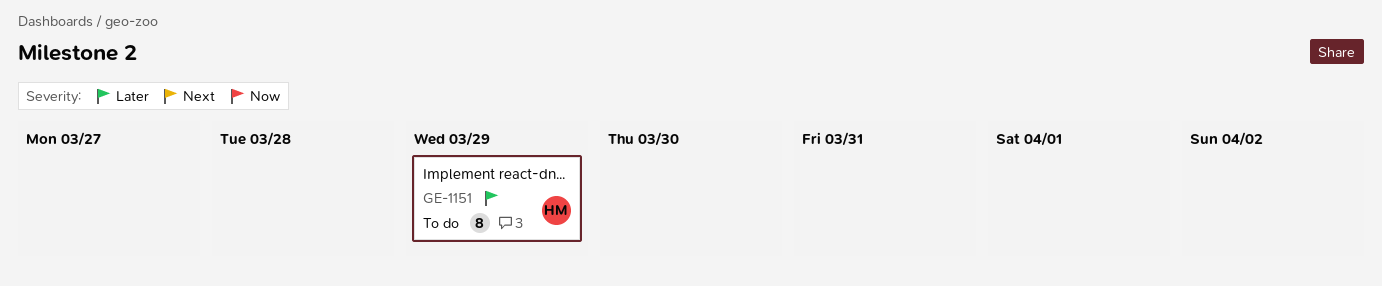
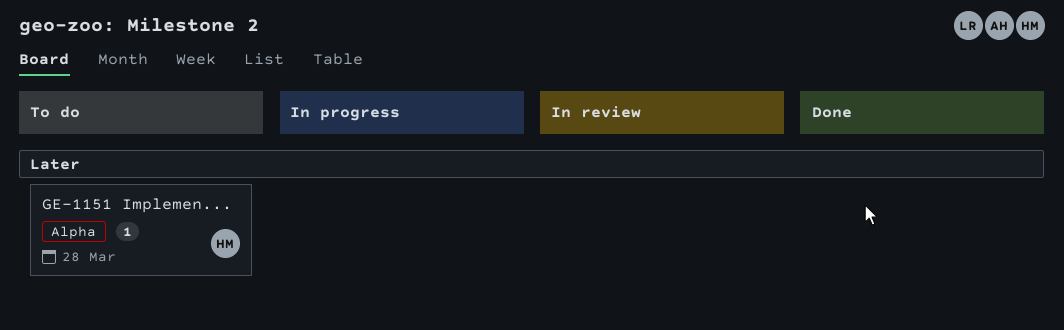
GE-1151, estimate: 8 -> 1
GE-1151, due: Mar 29 -> Mar 28

